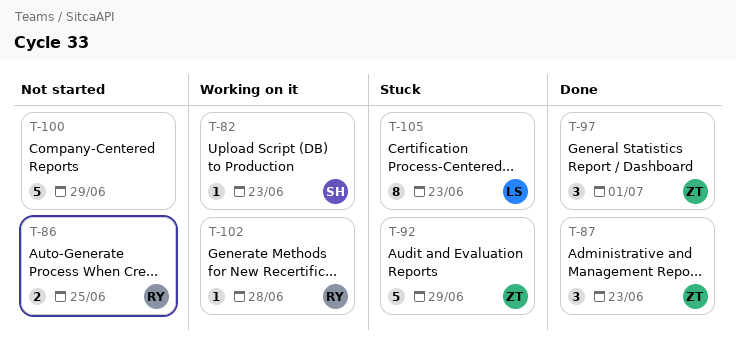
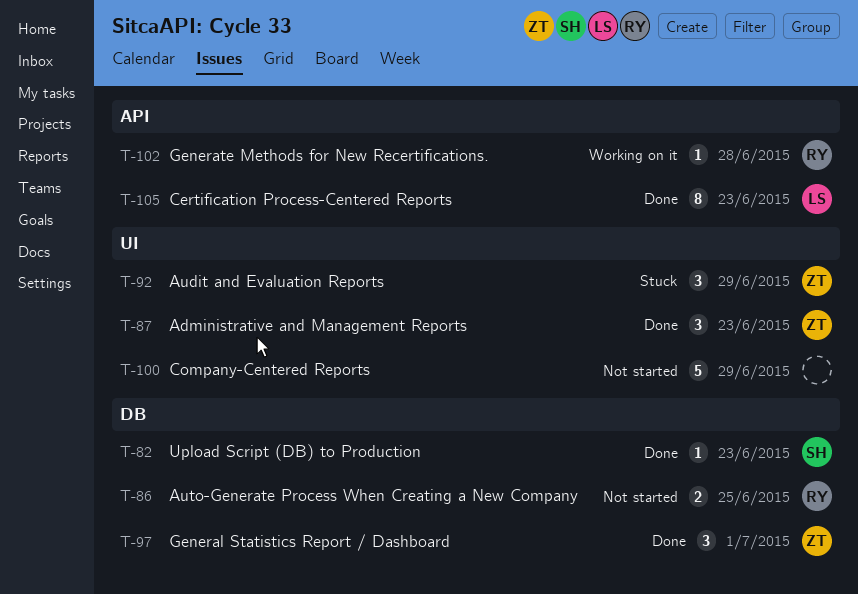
T-82, status: Working on it -> Done
T-92, estimate: 5 -> 3
T-105, status: Stuck -> Done

